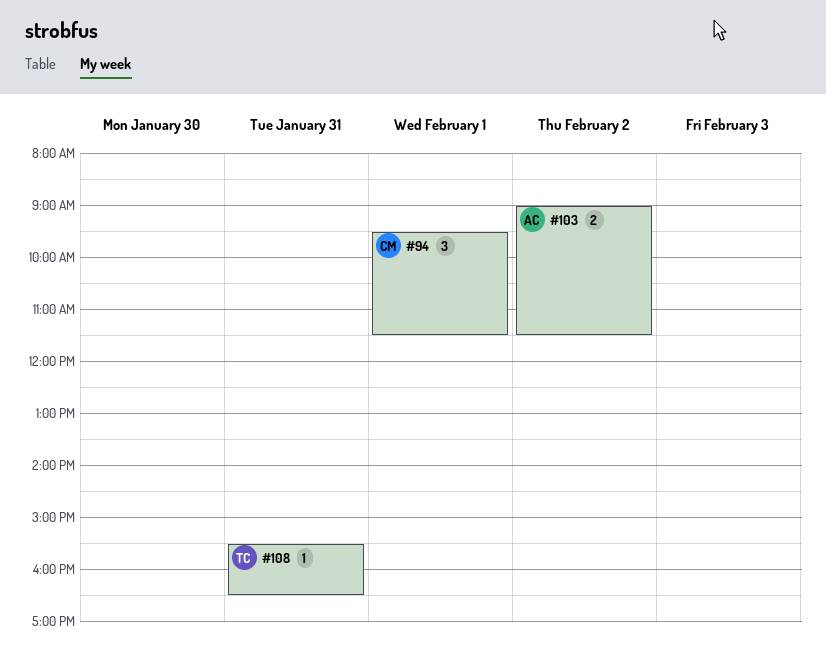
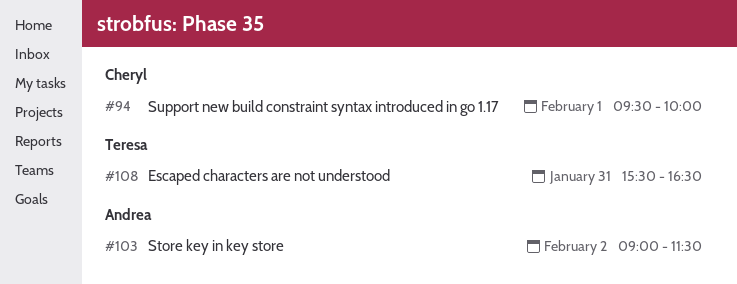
#94, ends: 11:30 -> 10:00

